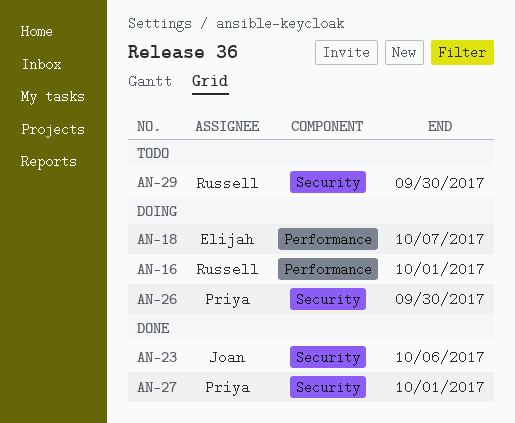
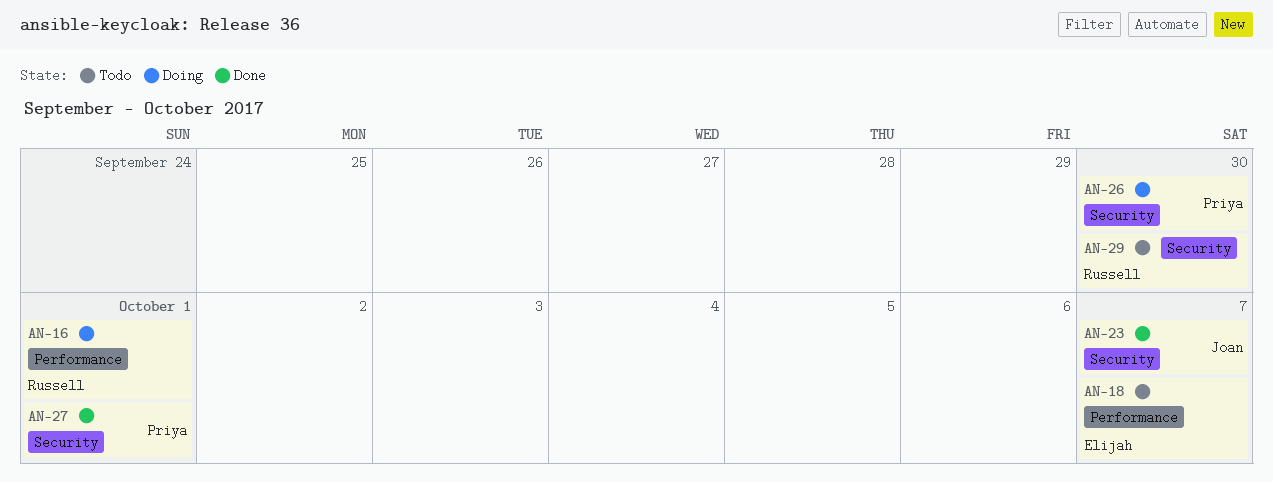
AN-18, status: Doing -> Todo
AN-23, due: Oct 6 -> Oct 7

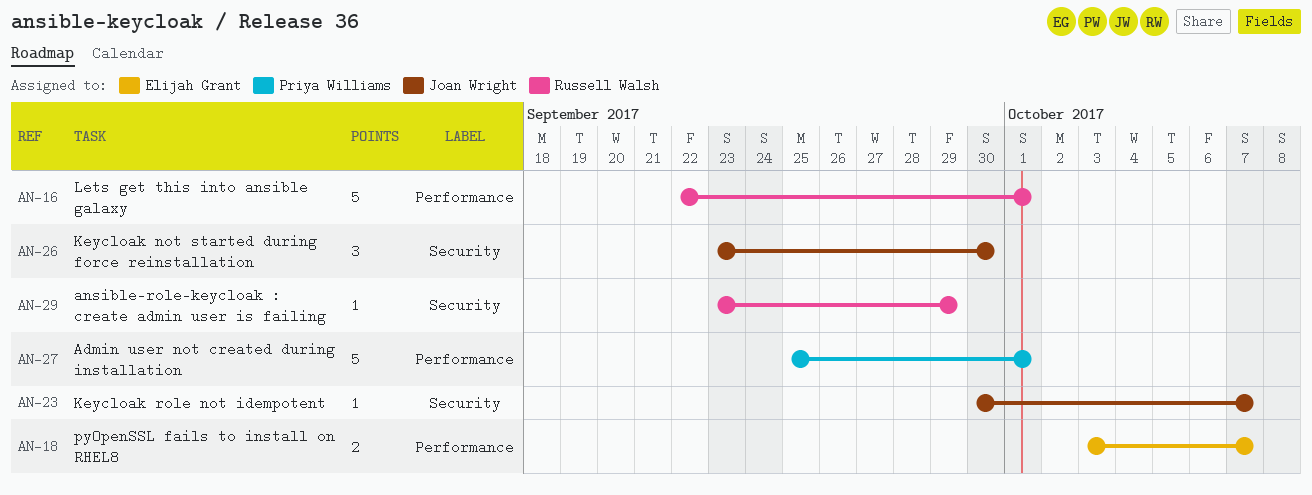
AN-26, owner: Priya Williams -> Joan Wright
AN-27, label: Security -> Performance
AN-29, due: Sep 30 -> Sep 29

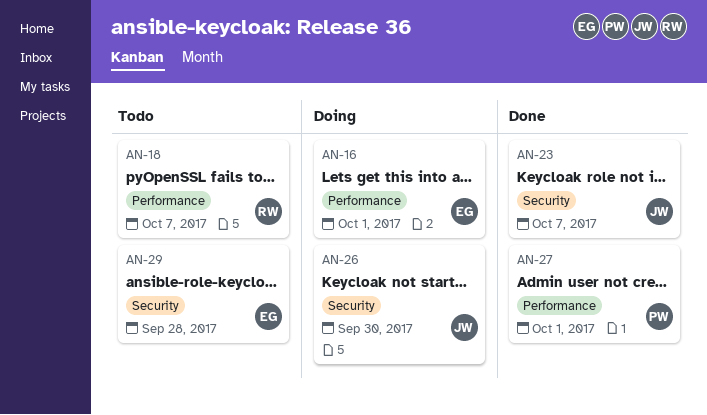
AN-16, owner: Russell Walsh -> Elijah Grant
AN-18, owner: Elijah Grant -> Russell Walsh
AN-29, owner: Russell Walsh -> Elijah Grant
AN-29, due: Sep 29 -> Sep 28

